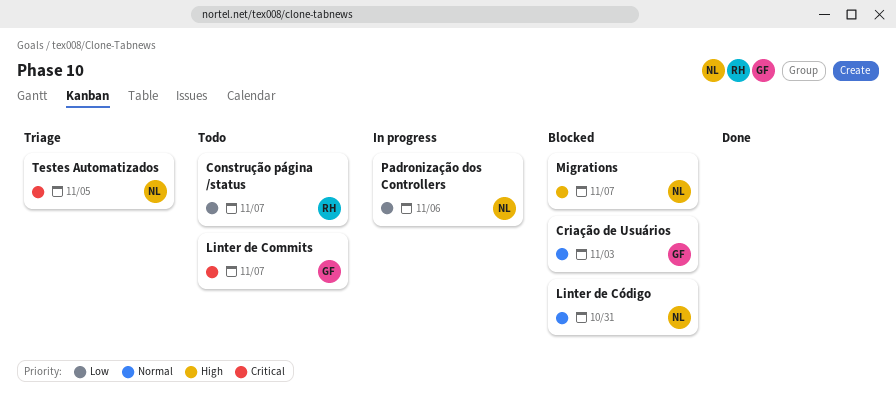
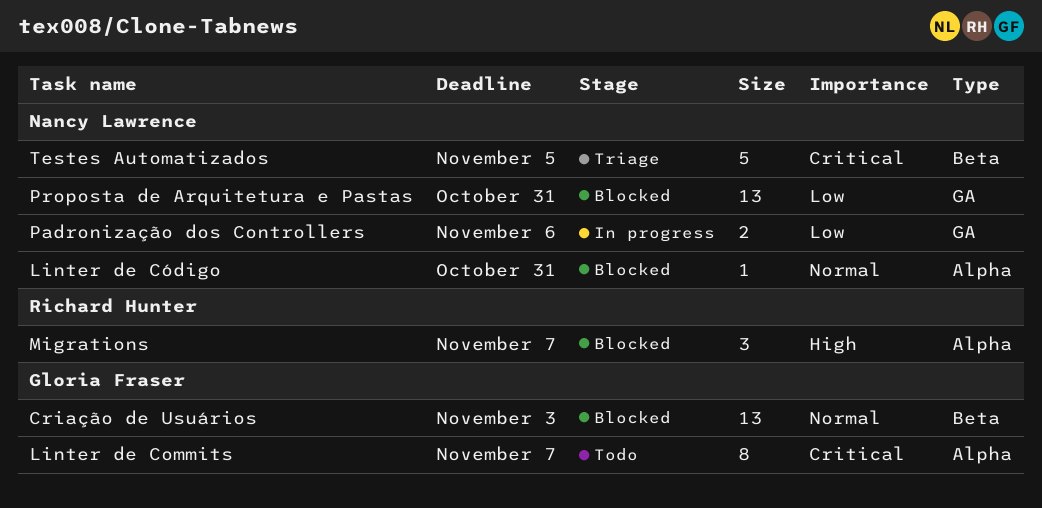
Construção página /status: present -> none
Migrations, owner: Nancy Lawrence -> Richard Hunter
Proposta de Arquitetura e Pastas: none -> present

